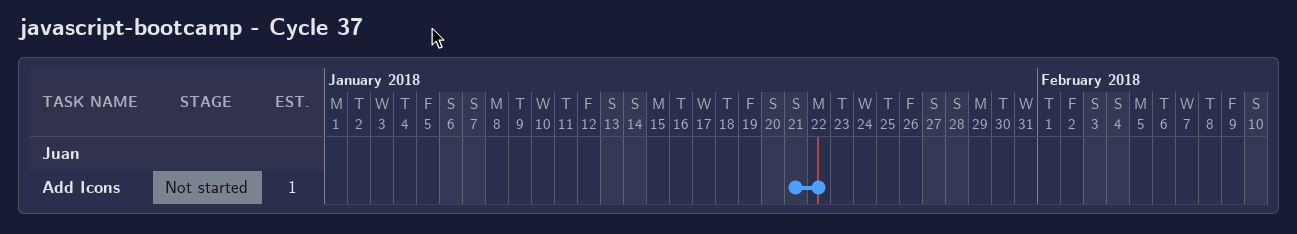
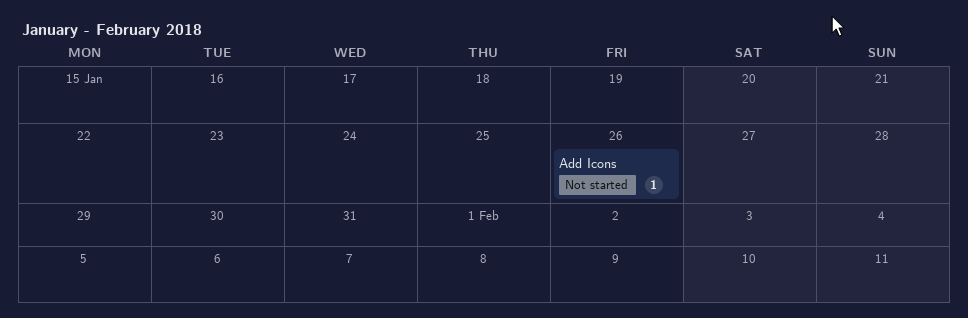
Add Icons, due: Jan 22 -> Jan 26

